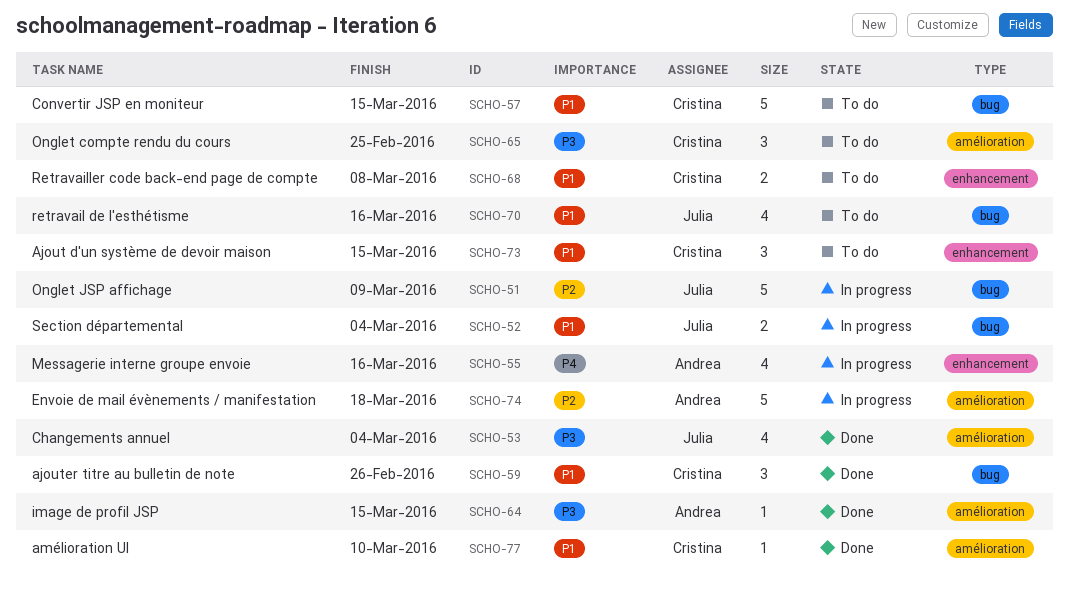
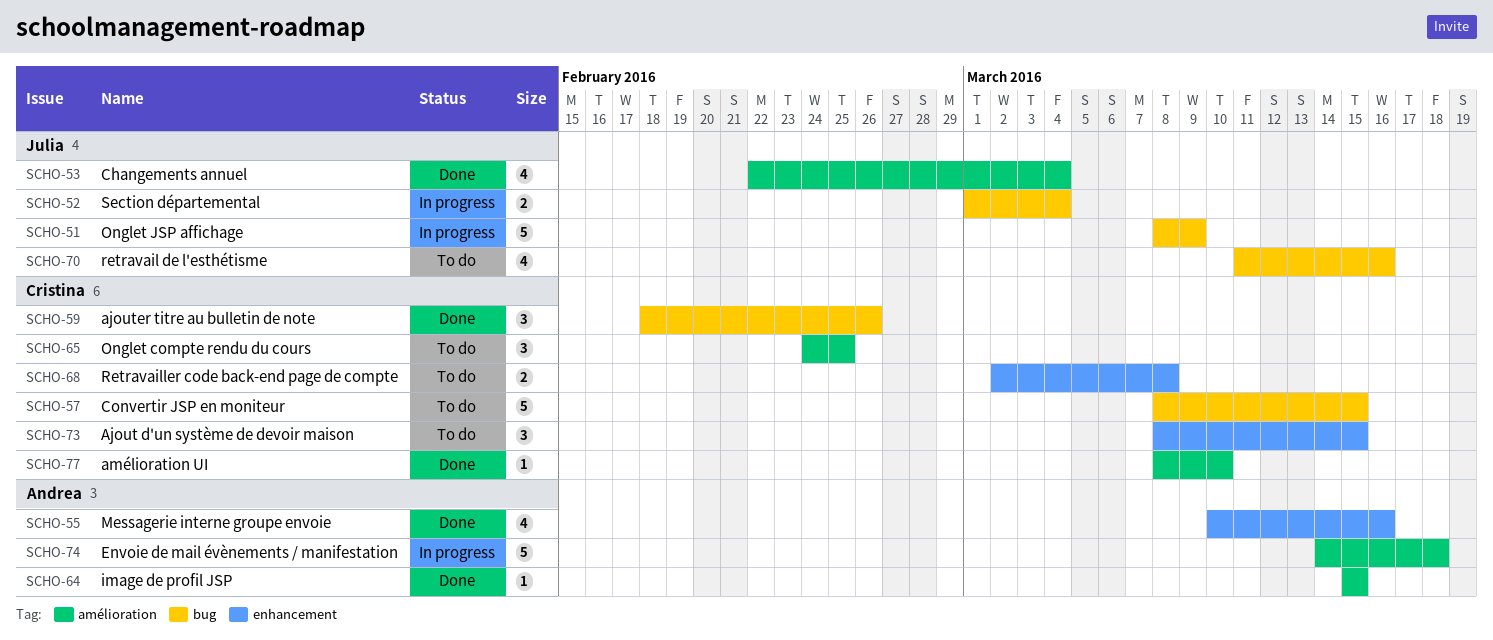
SCHO-55, status: In progress -> Done

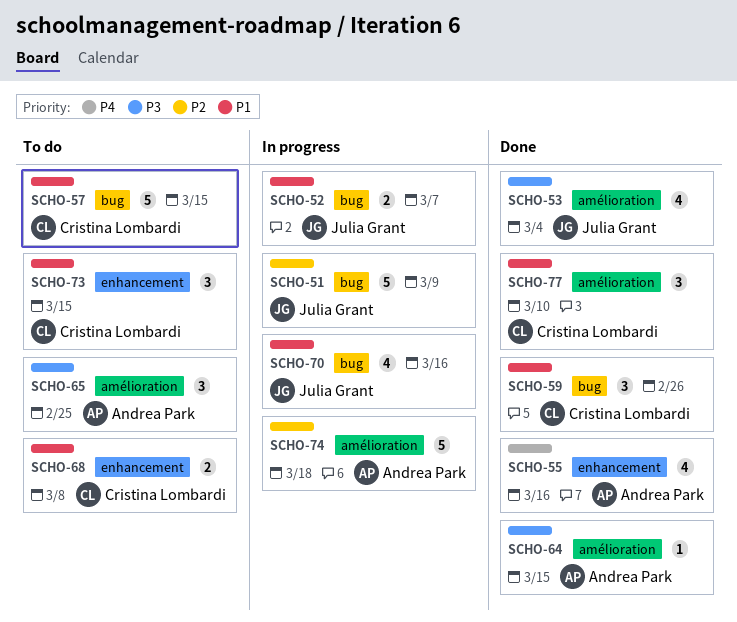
SCHO-52, due: Mar 4 -> Mar 7
SCHO-65, owner: Cristina Lombardi -> Andrea Park
SCHO-70, status: To do -> In progress
SCHO-77, estimate: 1 -> 3

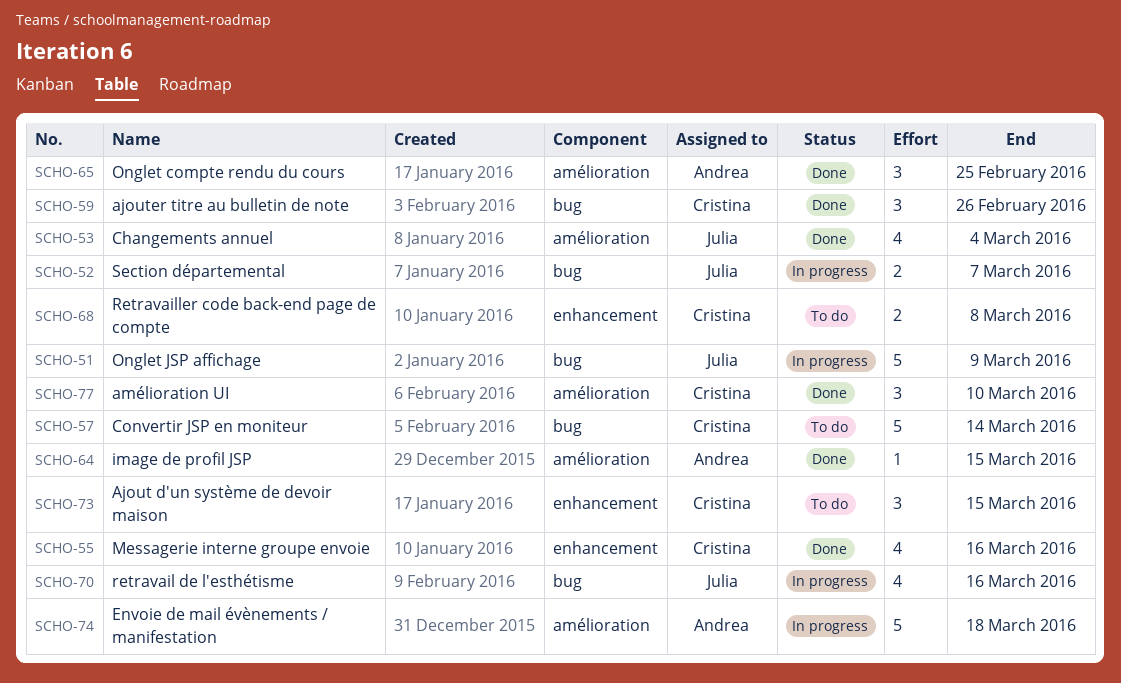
SCHO-55, owner: Andrea Park -> Cristina Lombardi
SCHO-57, due: Mar 15 -> Mar 14
SCHO-65, status: To do -> Done

